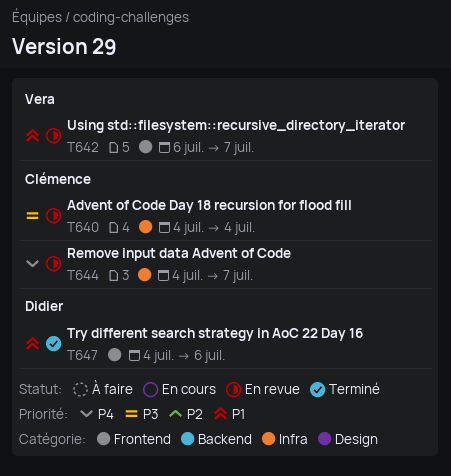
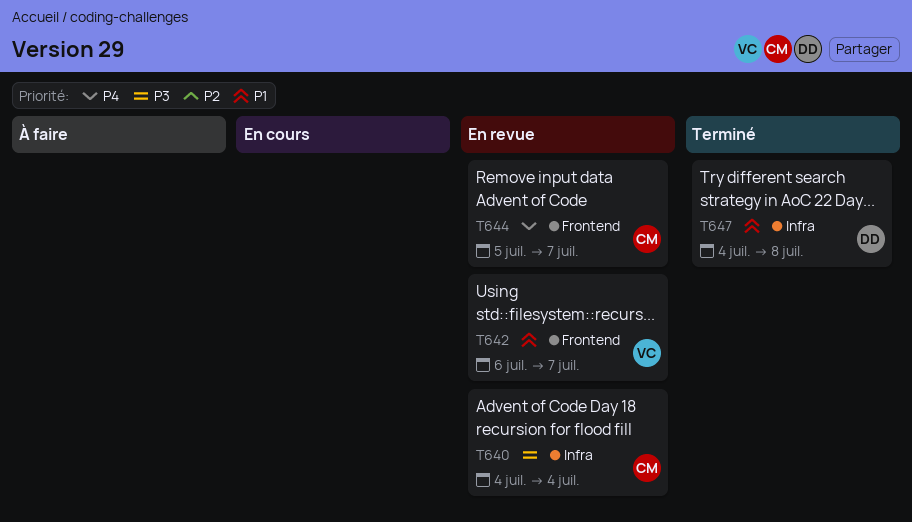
T644, label: Infra -> Frontend
T644, start: Jul 4 -> Jul 5
T647, label: Frontend -> Infra
T647, due: Jul 6 -> Jul 8

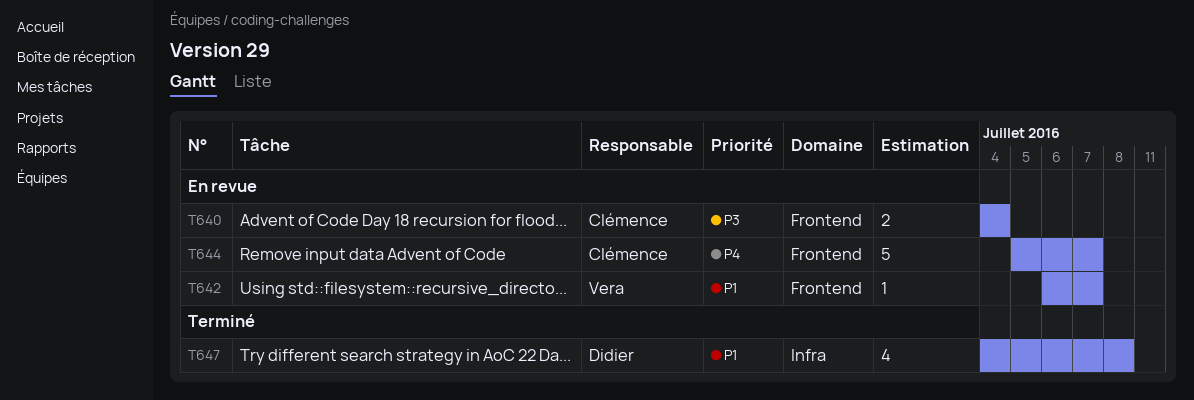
T640, label: Infra -> Frontend

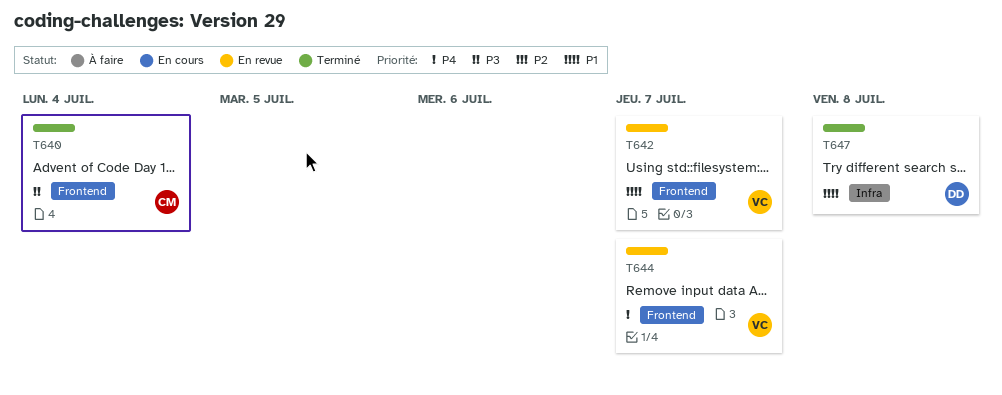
T640, status: En revue -> Terminé
T644, owner: Clémence -> Vera

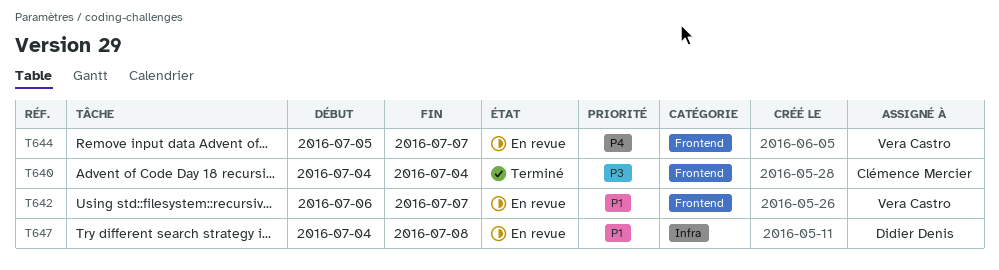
T647, status: Terminé -> En revue

